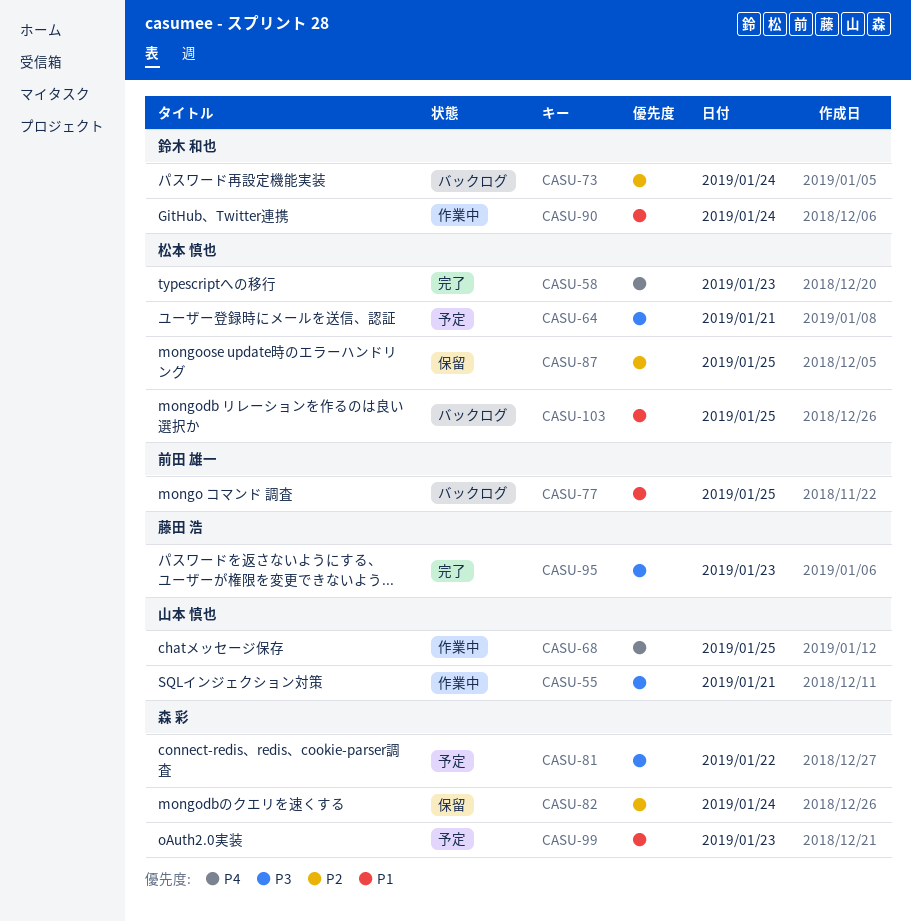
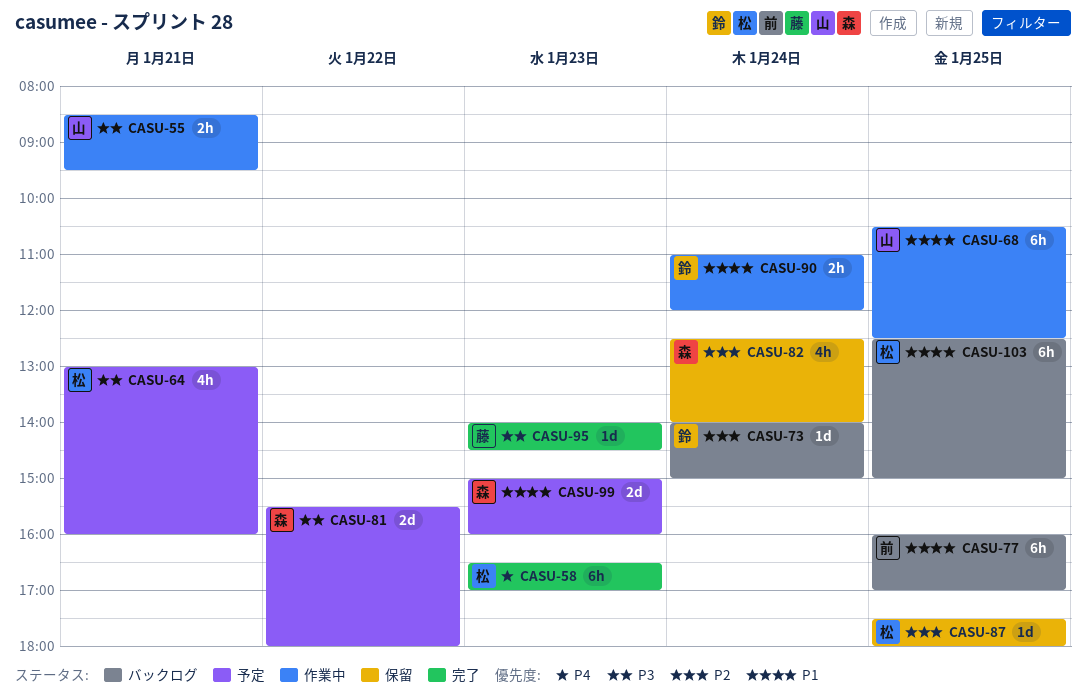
CASU-68, priority: P4 -> P1

